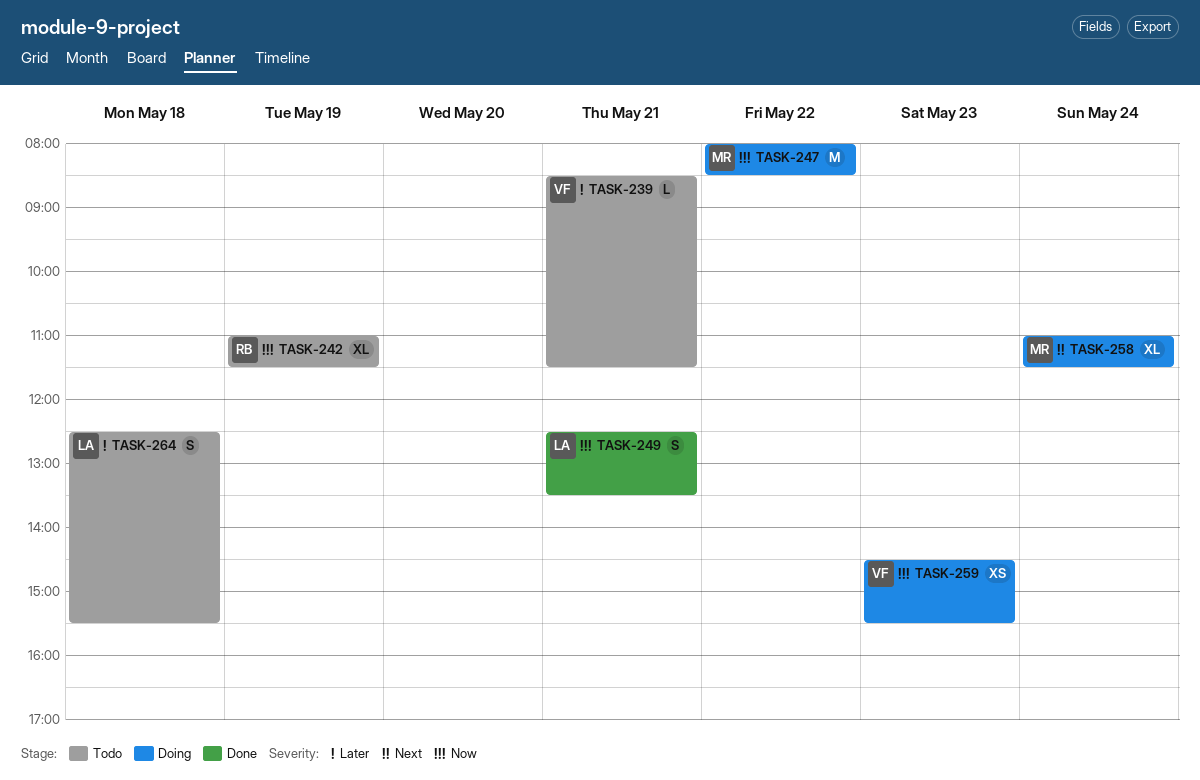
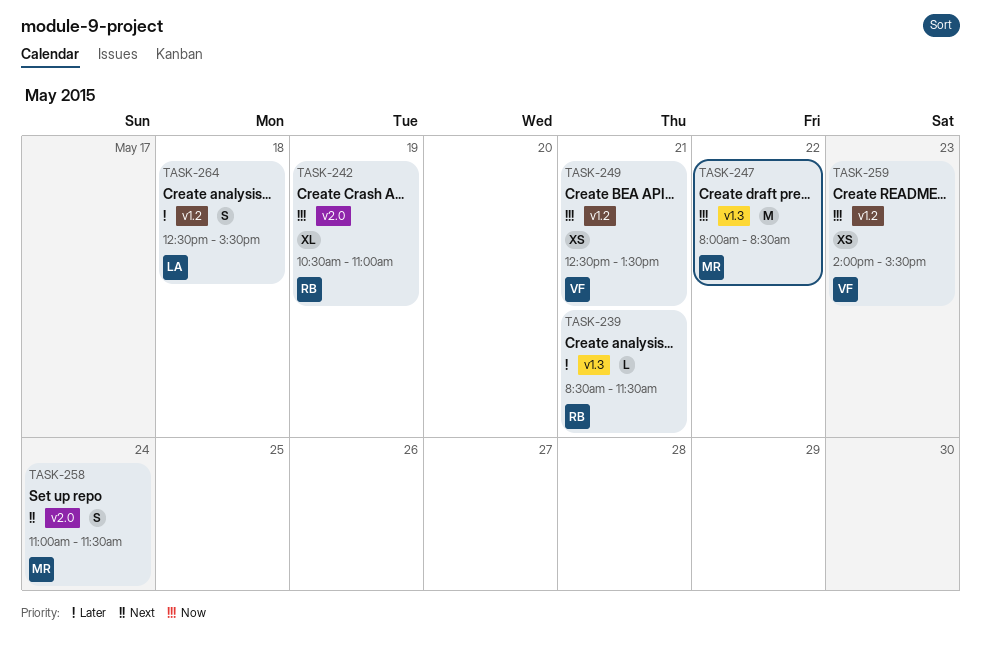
TASK-239, owner: VF -> RB
TASK-242, begins: 11:00 -> 10:30
TASK-242, ends: 11:30 -> 11:00
TASK-249, owner: LA -> VF
TASK-249, estimate: S -> XS
TASK-258, estimate: XL -> S
TASK-259, begins: 14:30 -> 14:00

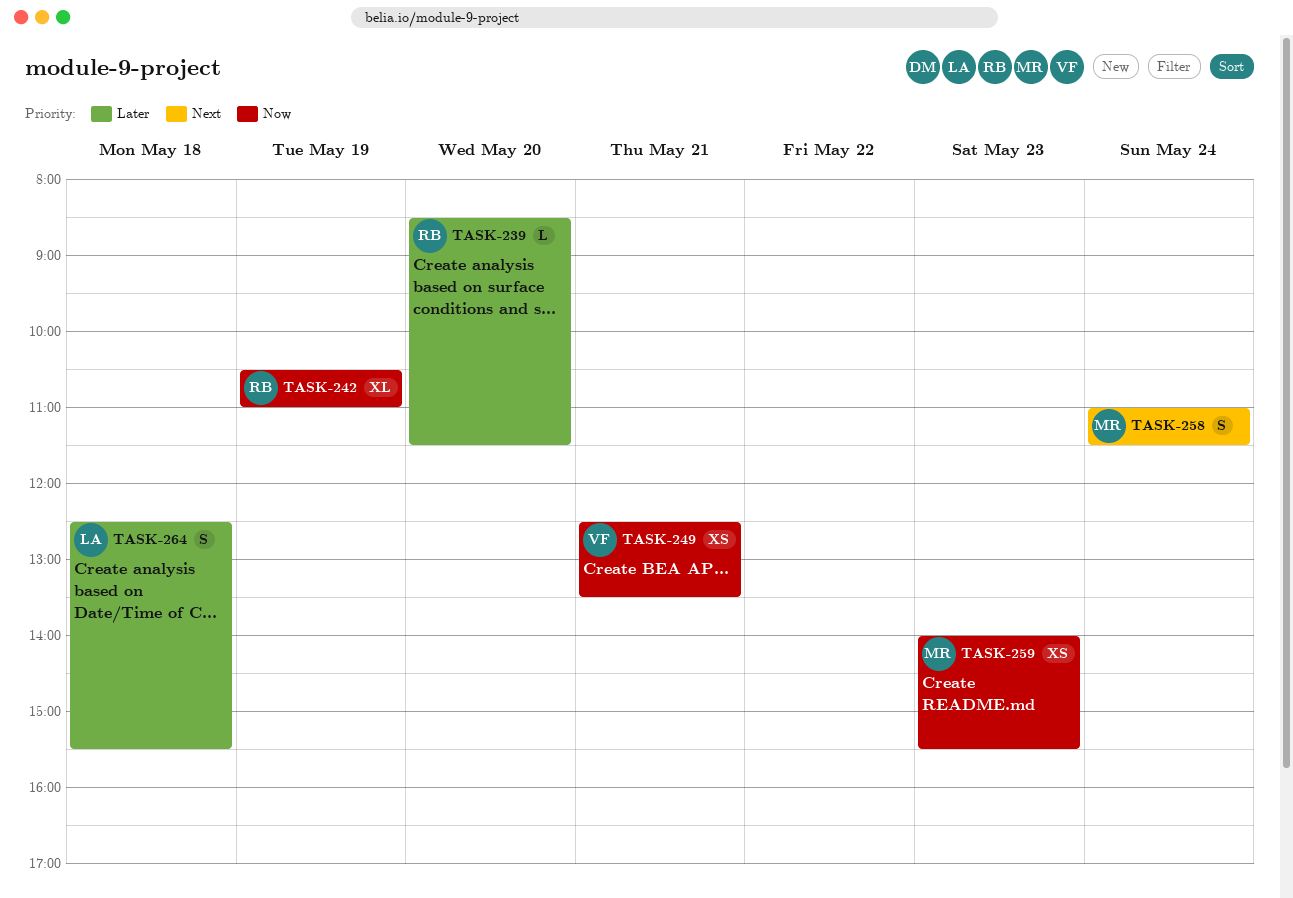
TASK-239, day: May 21 -> May 20
TASK-247: present -> none
TASK-259, owner: VF -> MR

